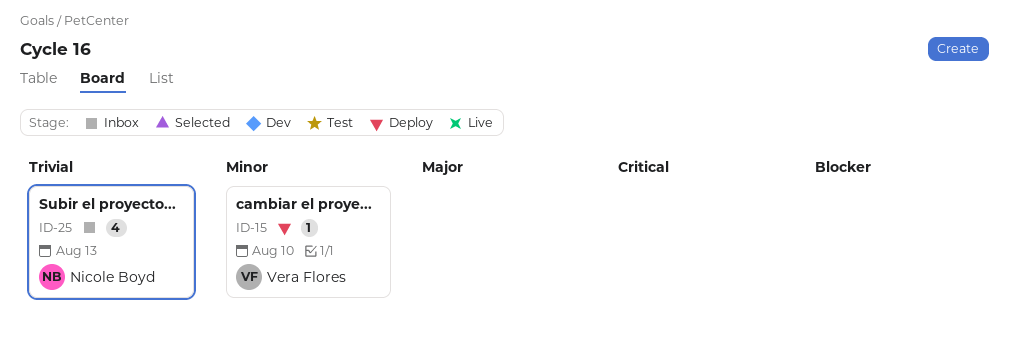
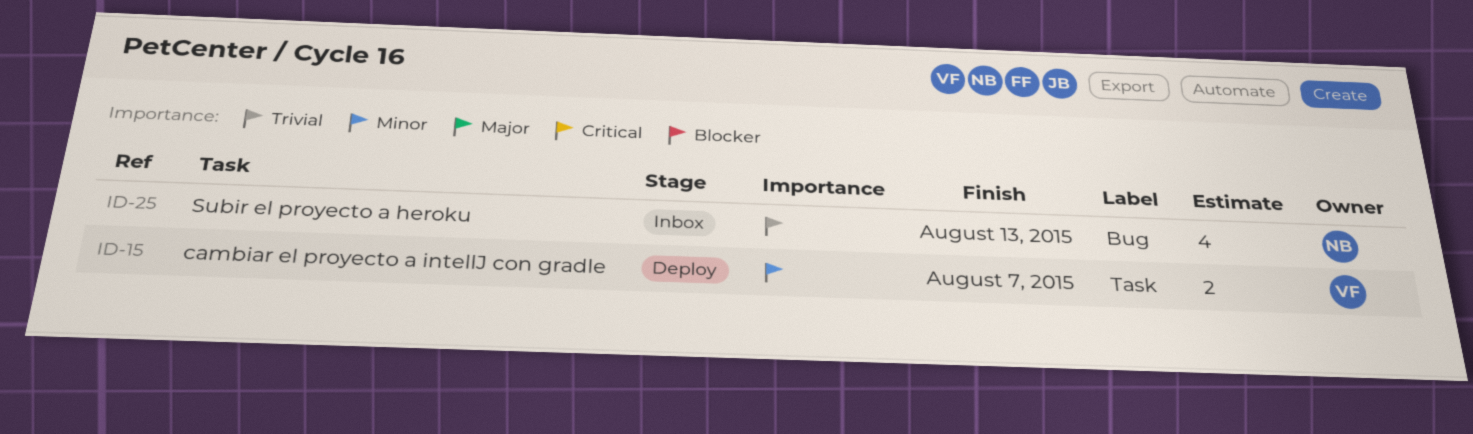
ID-15, estimate: 1 -> 2
ID-15, due: Aug 10 -> Aug 7

